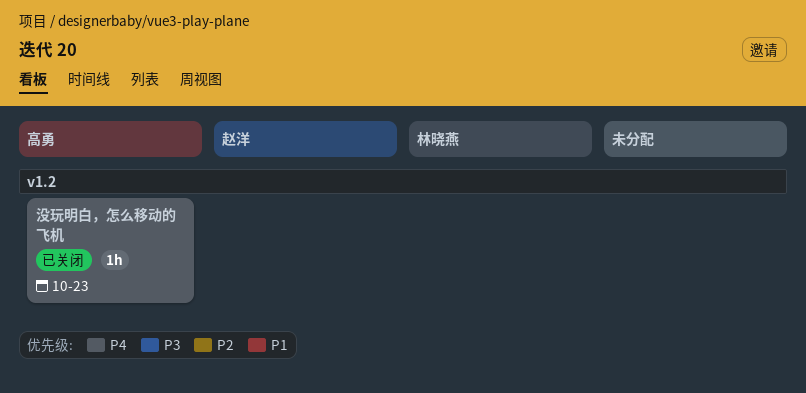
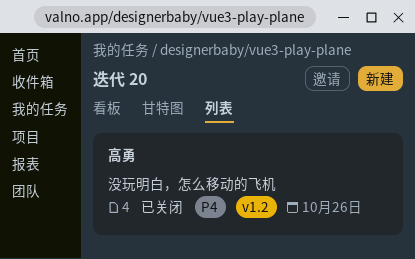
没玩明白，怎么移动的飞机, due: Oct 23 -> Oct 26

